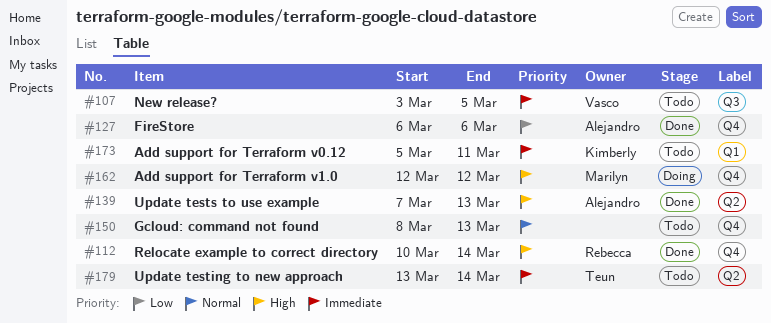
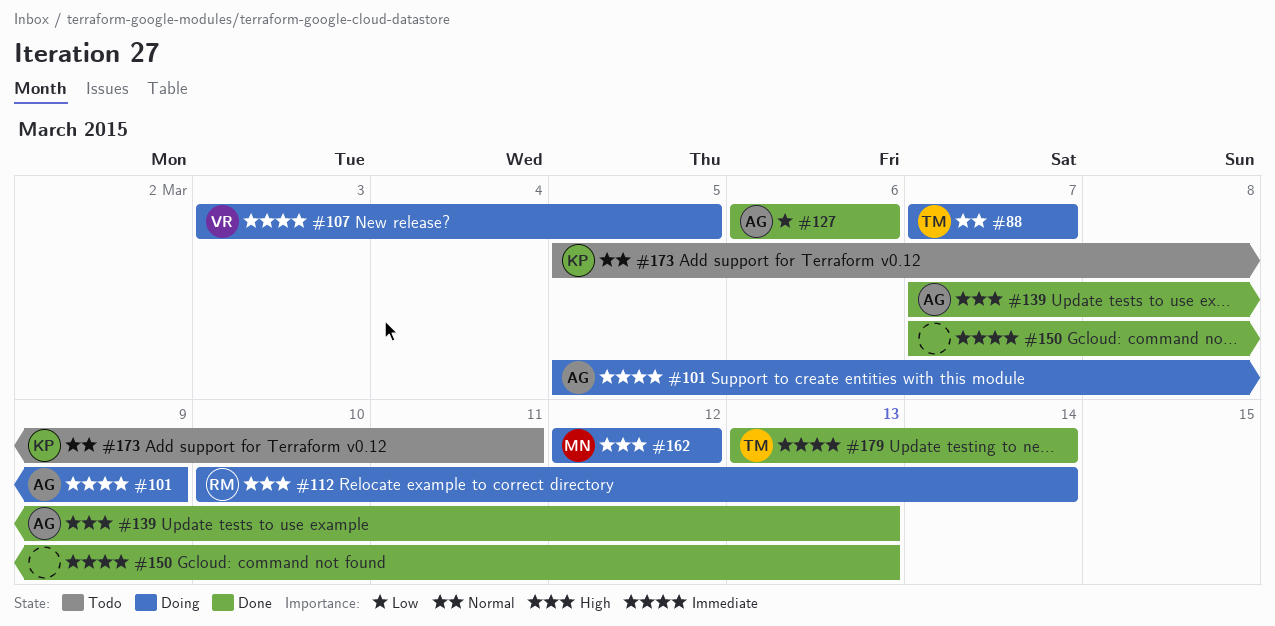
#88: none -> present
#101: none -> present
#107, status: Todo -> Doing
#112, status: Done -> Doing
#150, status: Todo -> Done
#150, priority: Normal -> Immediate
#150, start: Mar 8 -> Mar 7
#173, priority: Immediate -> Normal
#179, status: Todo -> Done

